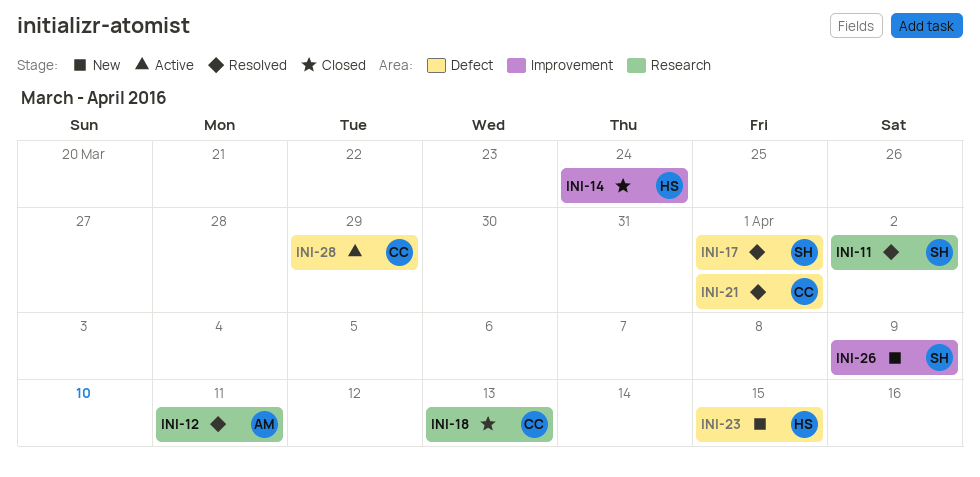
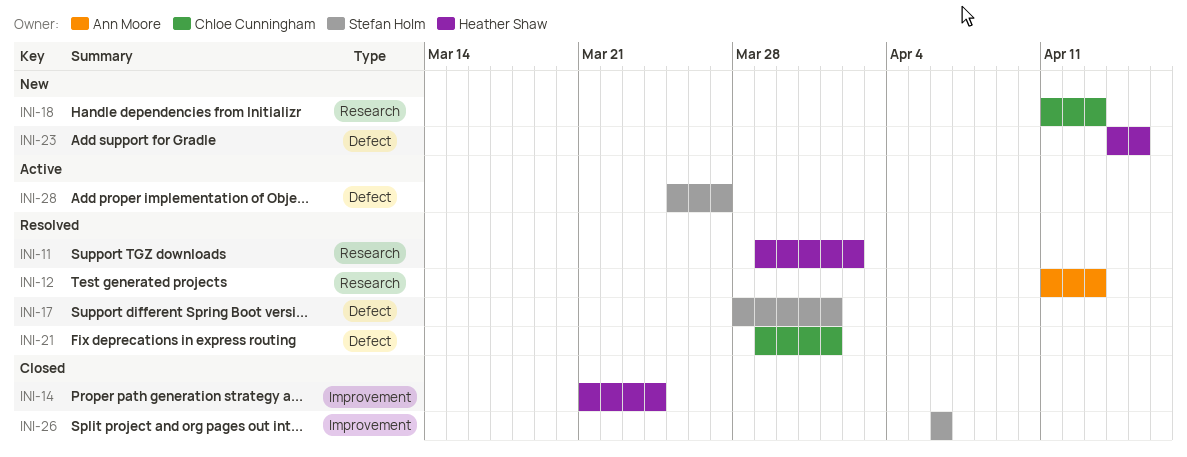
INI-11, owner: Stefan Holm -> Heather Shaw
INI-12, due: Apr 11 -> Apr 13
INI-18, status: Closed -> New
INI-26, status: New -> Closed
INI-26, due: Apr 9 -> Apr 6
INI-28, owner: Chloe Cunningham -> Stefan Holm
INI-28, due: Mar 29 -> Mar 27

